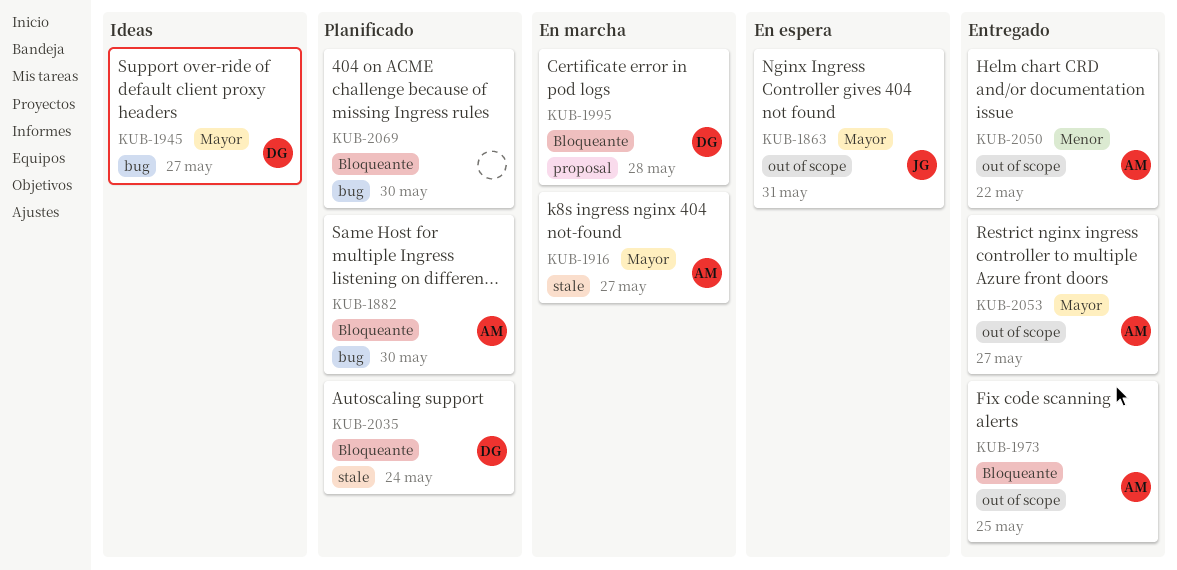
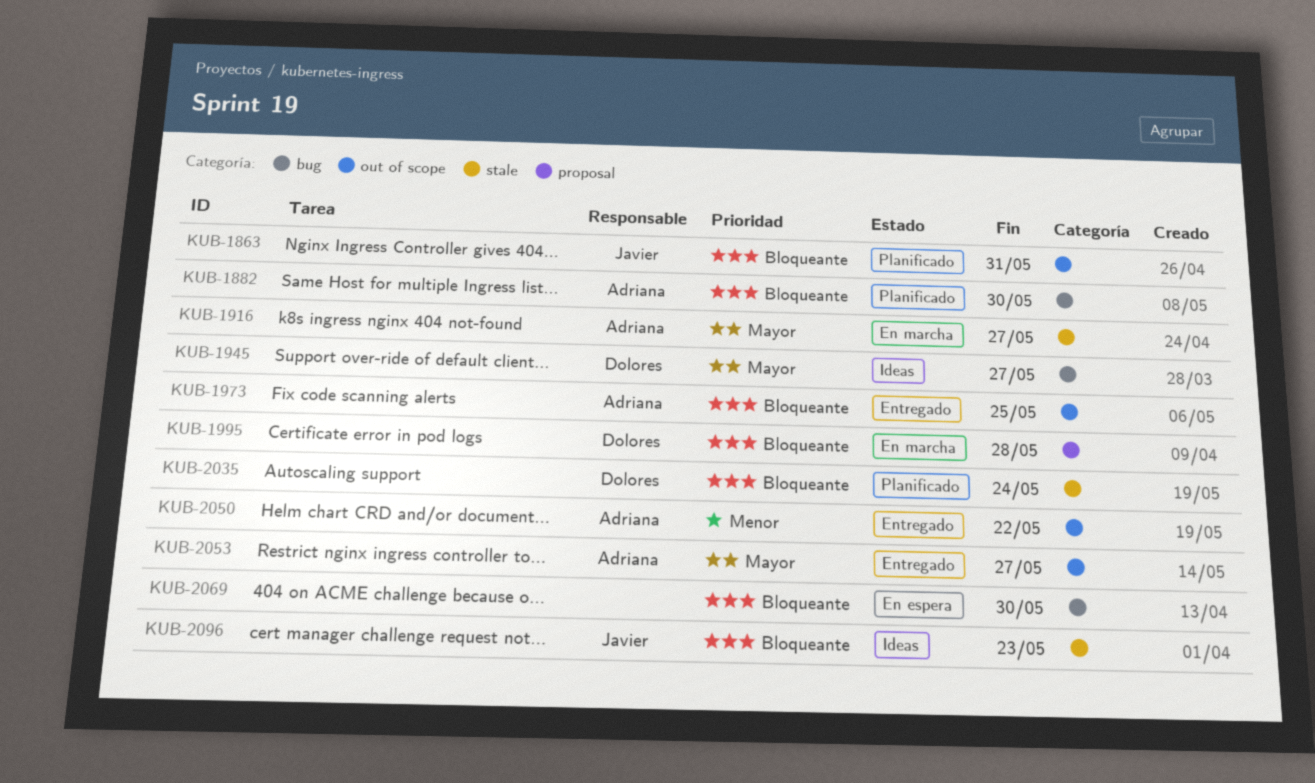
KUB-1863, status: En espera -> Planificado
KUB-1863, priority: Mayor -> Bloqueante
KUB-2069, status: Planificado -> En espera
KUB-2096: none -> present

